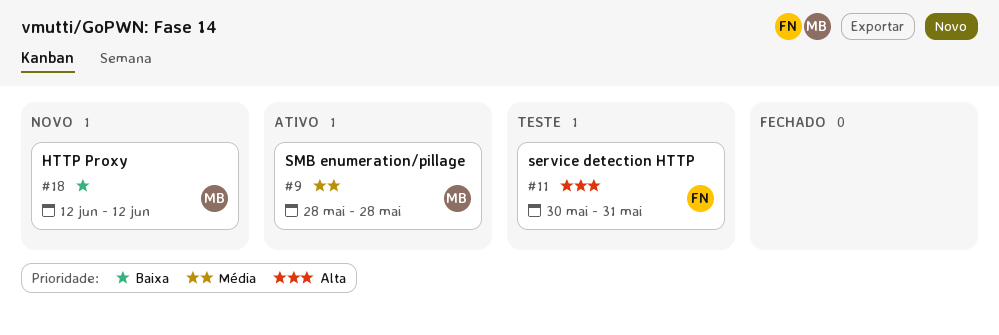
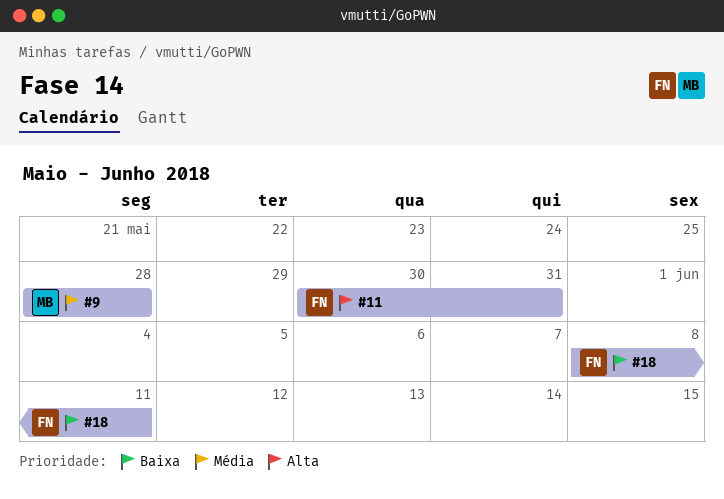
#18, owner: MB -> FN
#18, start: Jun 12 -> Jun 8
#18, due: Jun 12 -> Jun 11

